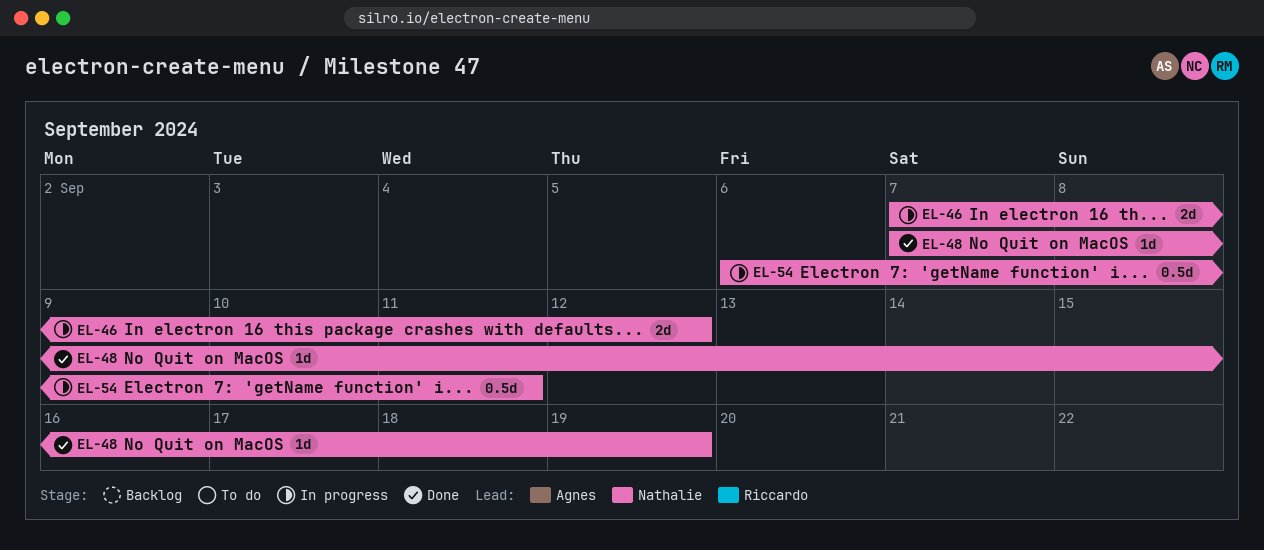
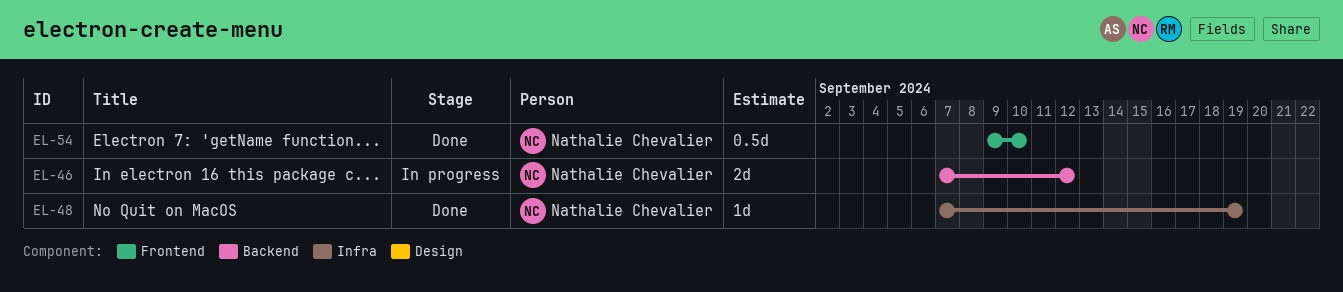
EL-54, status: In progress -> Done
EL-54, start: Sep 6 -> Sep 9
EL-54, due: Sep 11 -> Sep 10

